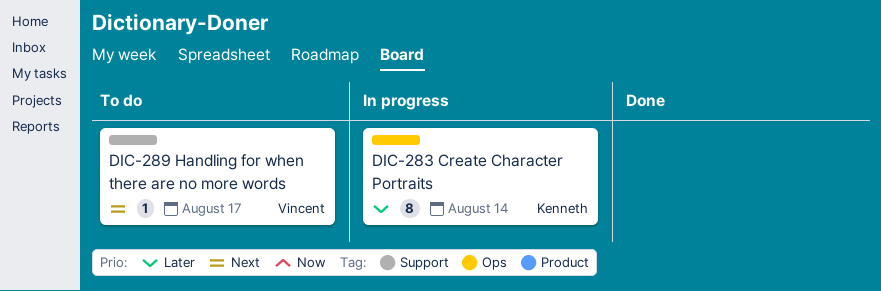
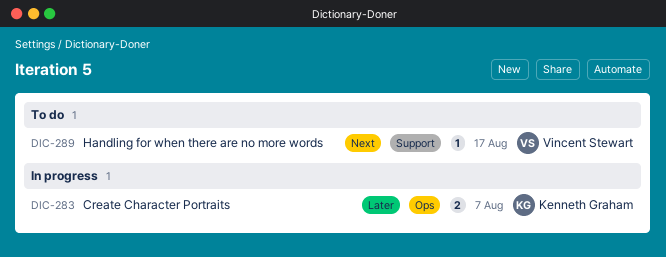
DIC-283, estimate: 8 -> 2
DIC-283, due: Aug 14 -> Aug 7

